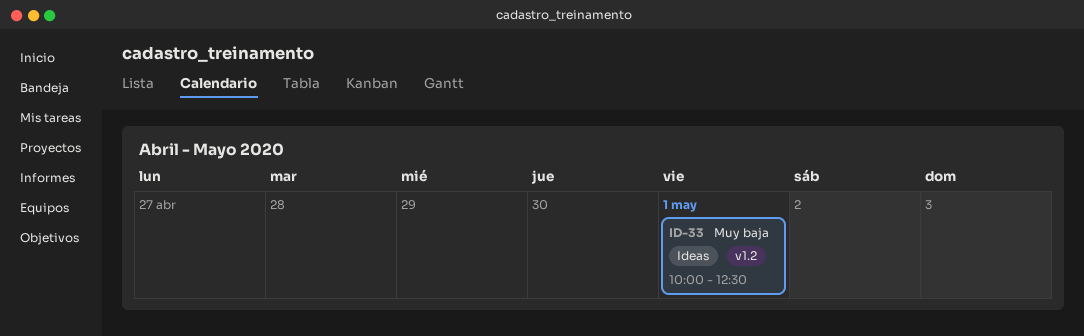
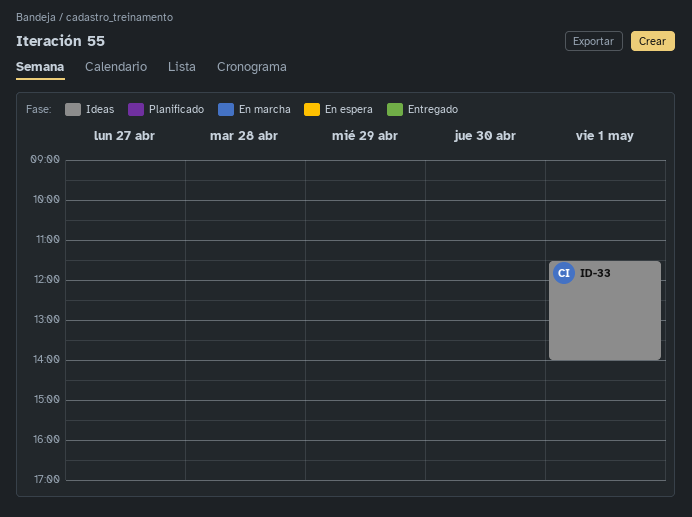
ID-33, begins: 10:00 -> 11:30
ID-33, ends: 12:30 -> 14:00

